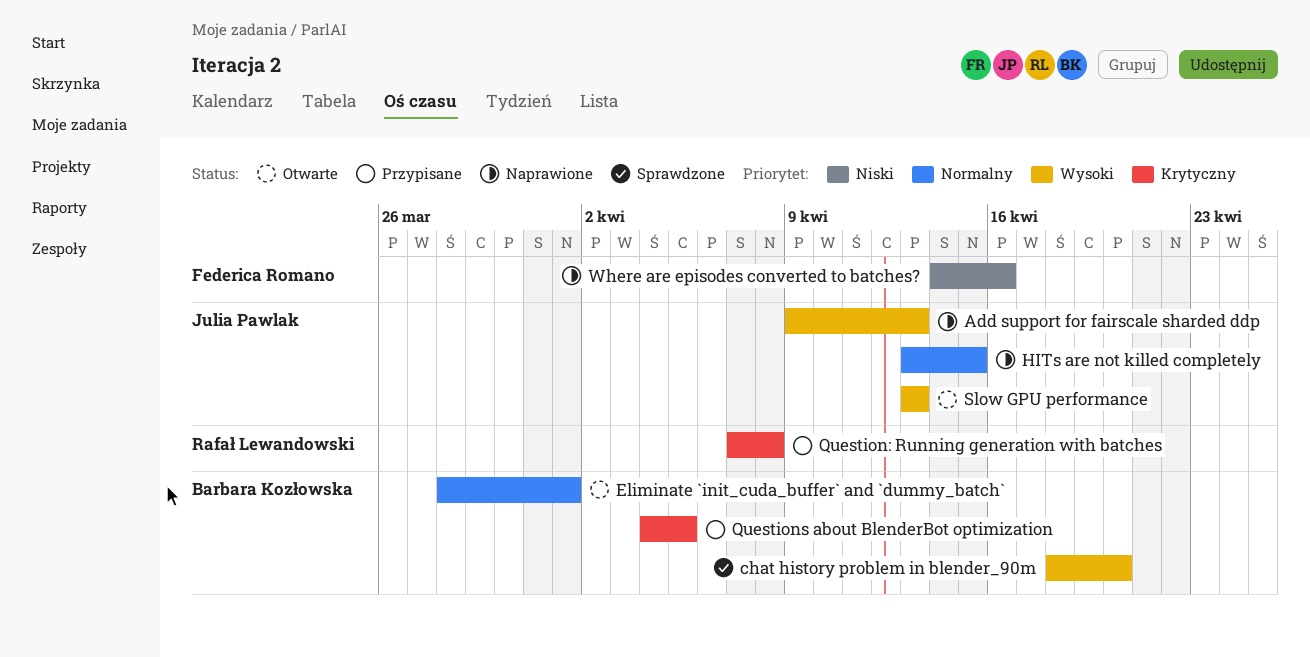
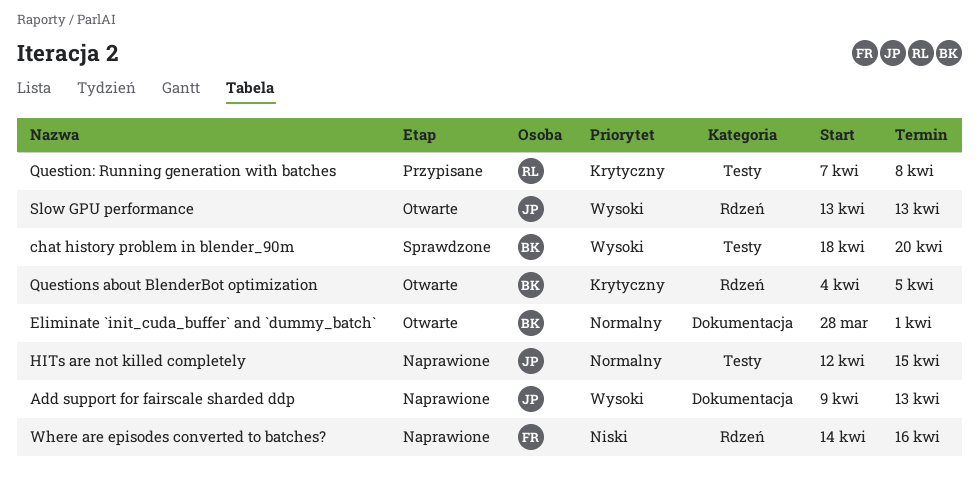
HITs are not killed completely, start: Apr 13 -> Apr 12
Questions about BlenderBot optimization, status: Przypisane -> Otwarte

